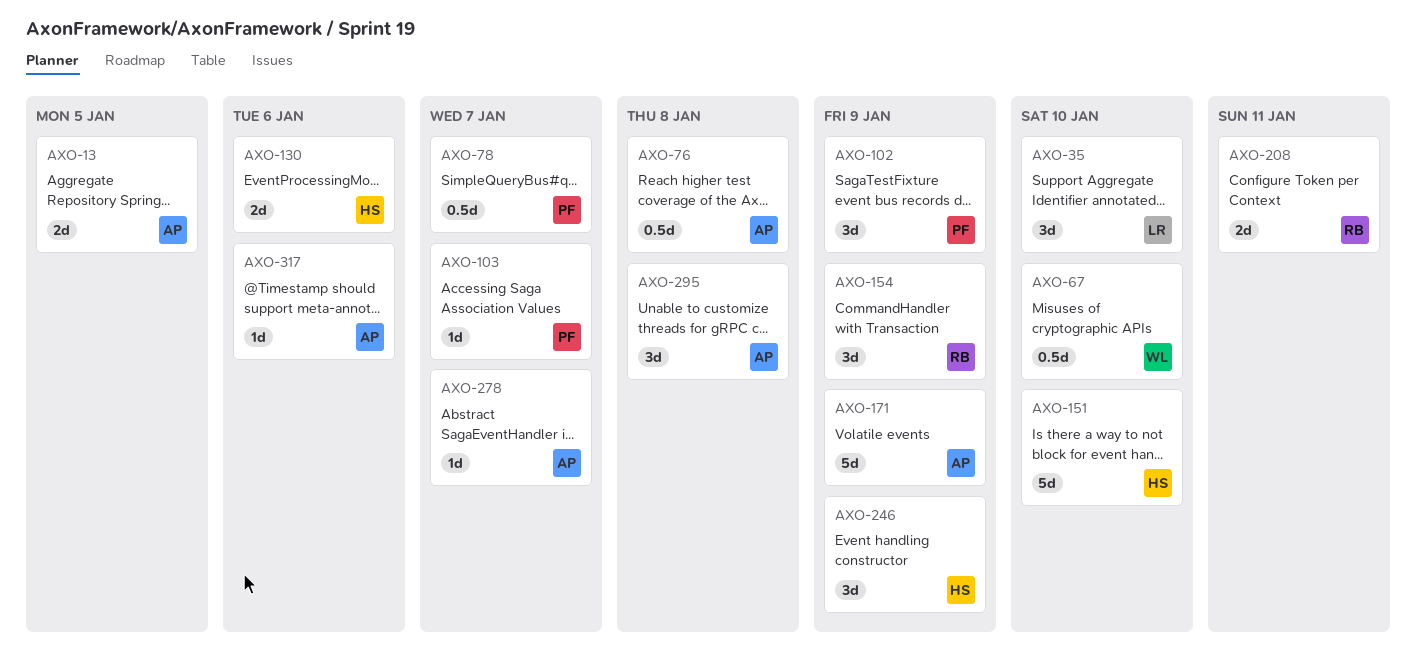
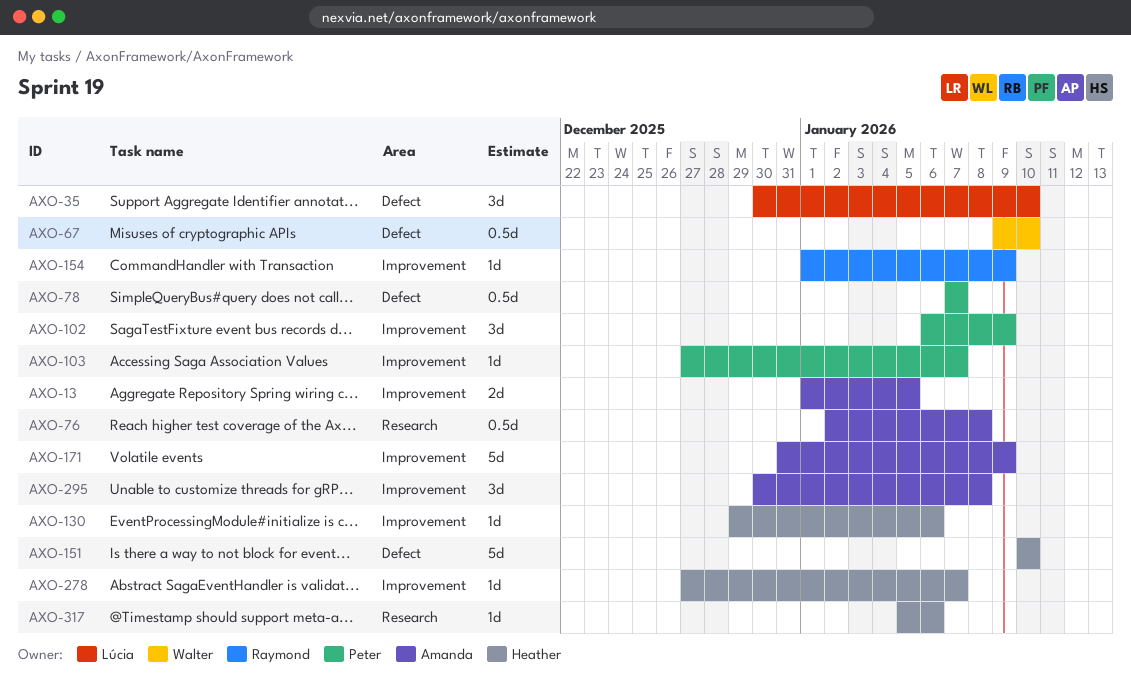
AXO-130, estimate: 2d -> 1d
AXO-154, estimate: 3d -> 1d
AXO-208: present -> none
AXO-246: present -> none
AXO-278, owner: Amanda -> Heather
AXO-317, owner: Amanda -> Heather

